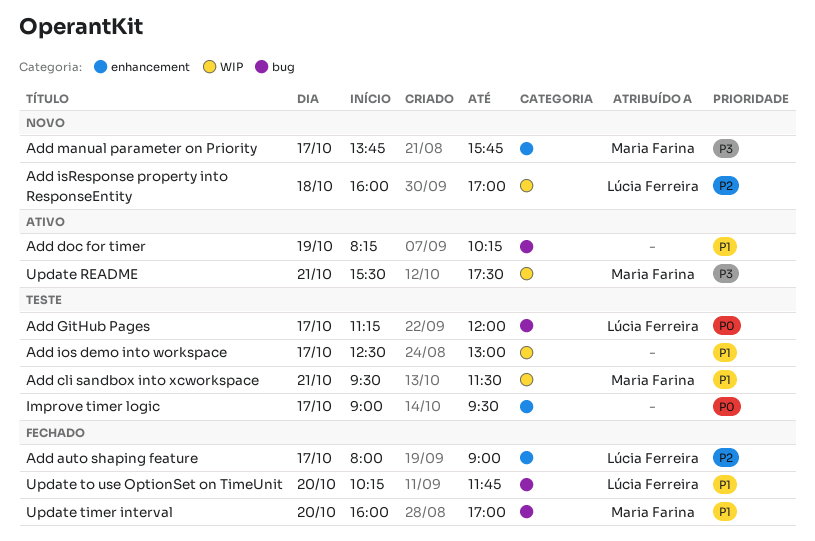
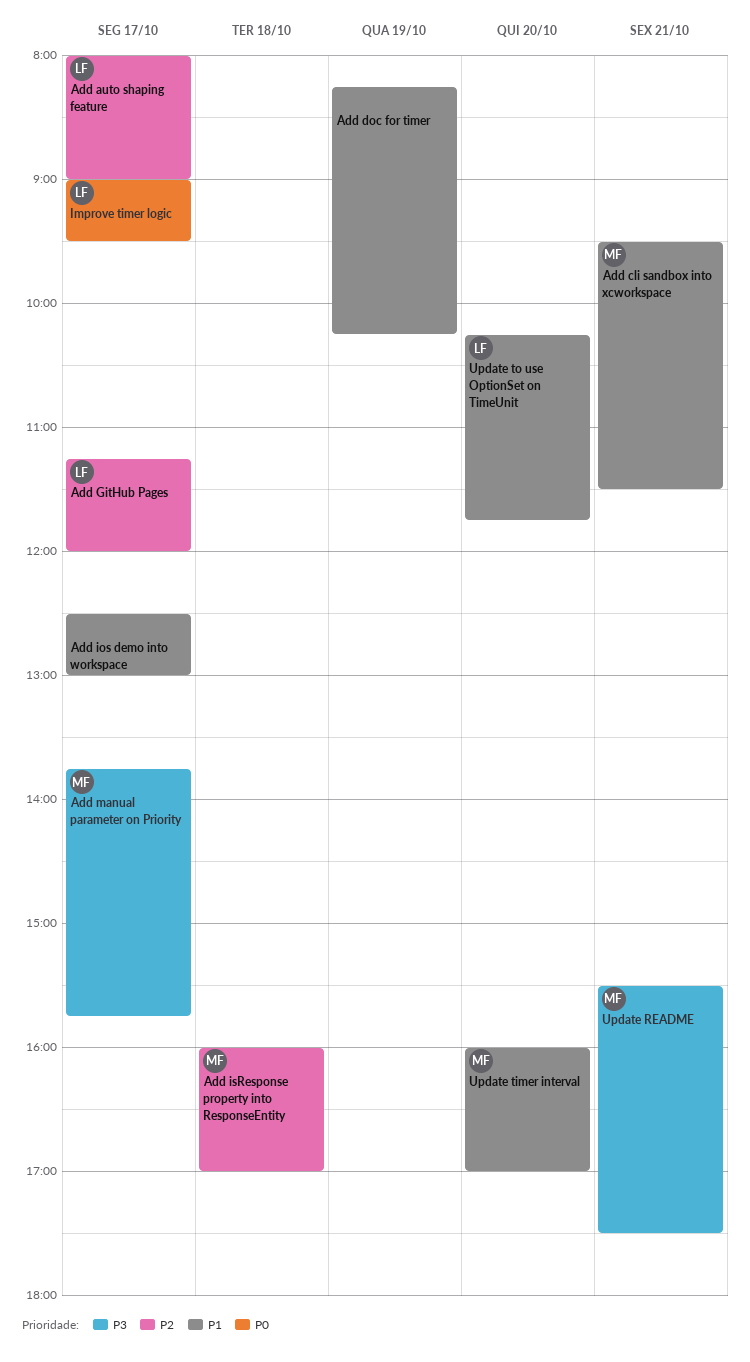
Add GitHub Pages, priority: P0 -> P2
Add isResponse property into ResponseEntity, owner: Lúcia Ferreira -> Maria Farina
Improve timer logic, owner: none -> Lúcia Ferreira

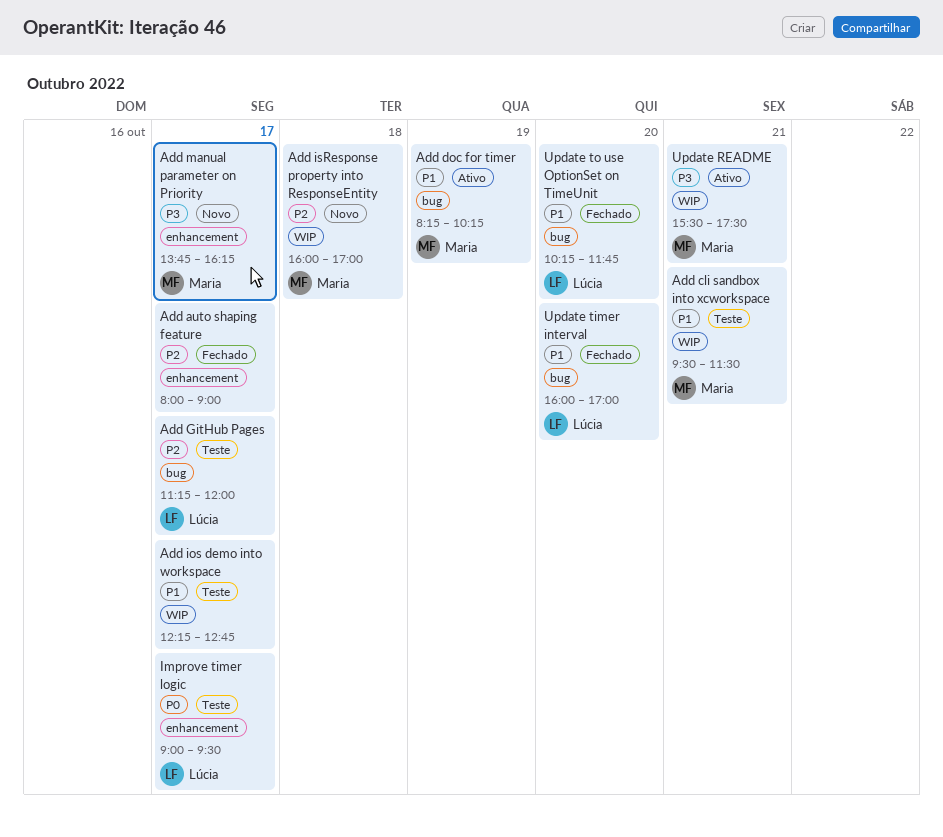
Add auto shaping feature, owner: Lúcia -> none
Add doc for timer, owner: none -> Maria
Add ios demo into workspace, begins: 12:30 -> 12:15
Add ios demo into workspace, ends: 13:00 -> 12:45
Add manual parameter on Priority, ends: 15:45 -> 16:15
Update timer interval, owner: Maria -> Lúcia

